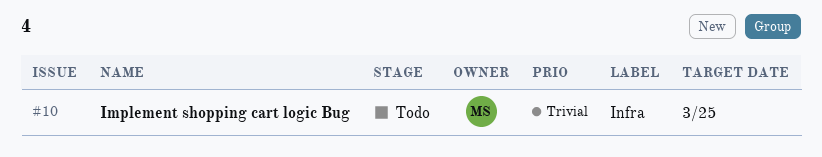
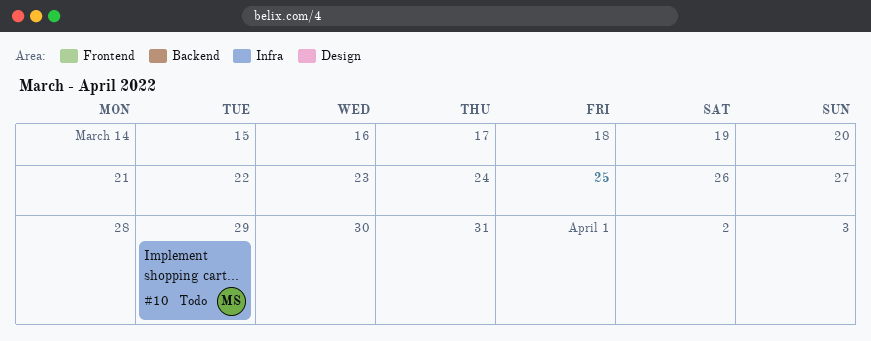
#10, due: Mar 25 -> Mar 29

